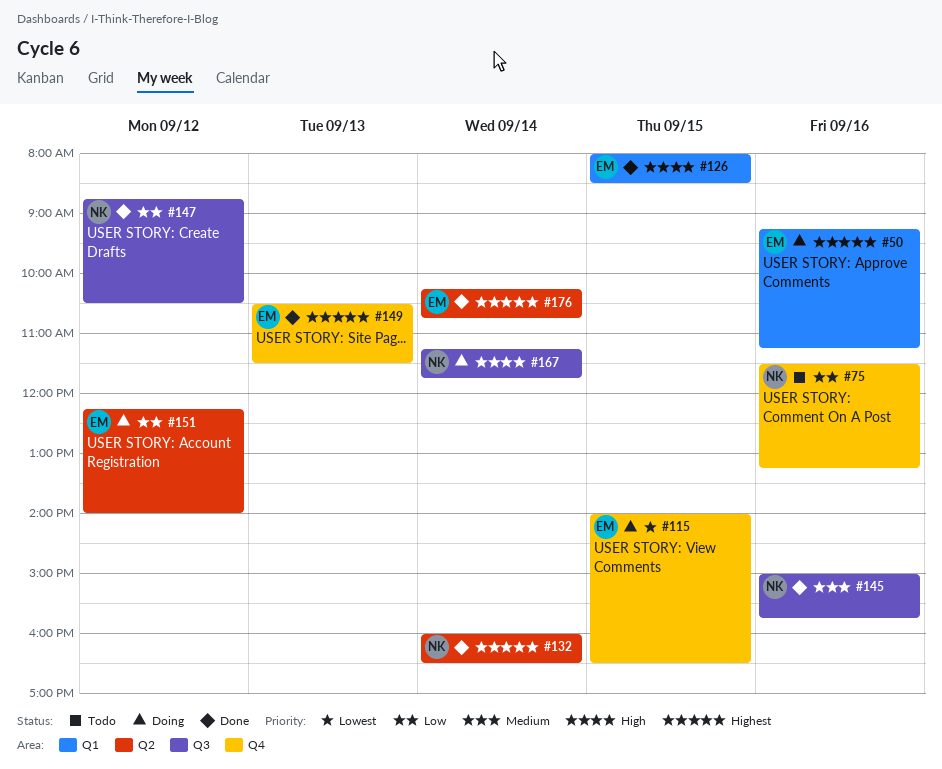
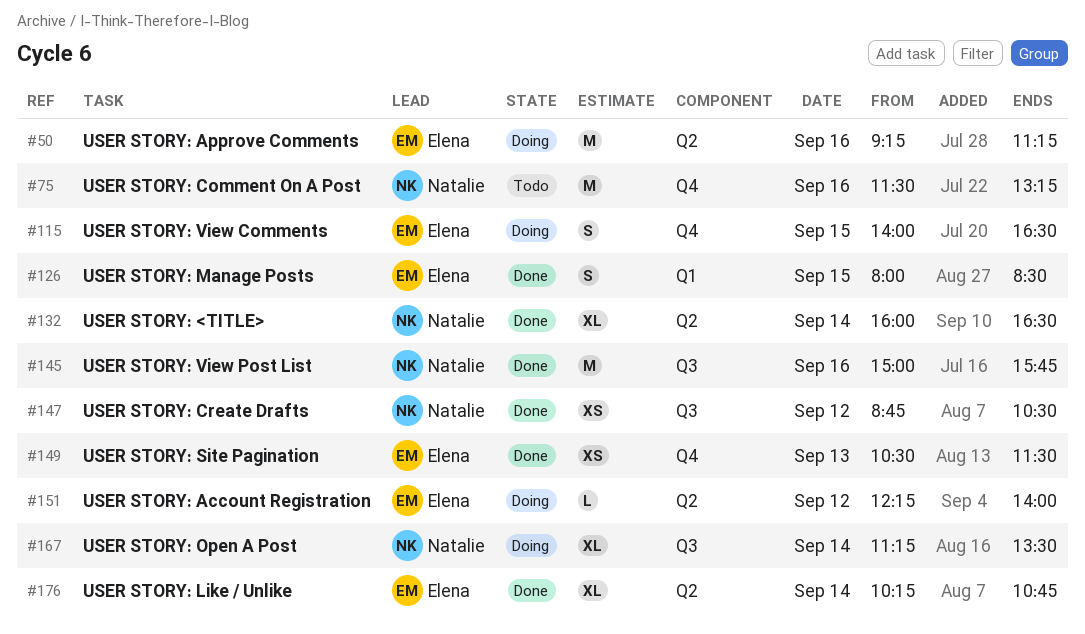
#50, label: Q1 -> Q2
#167, ends: 11:45 -> 13:30

